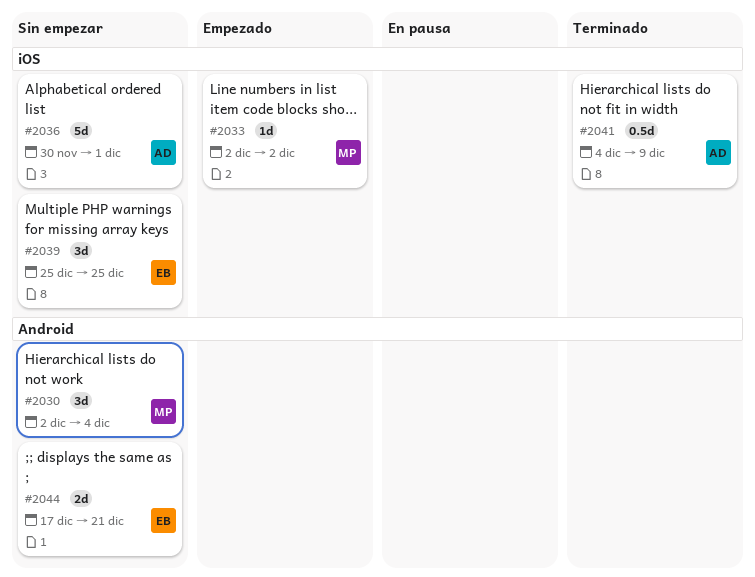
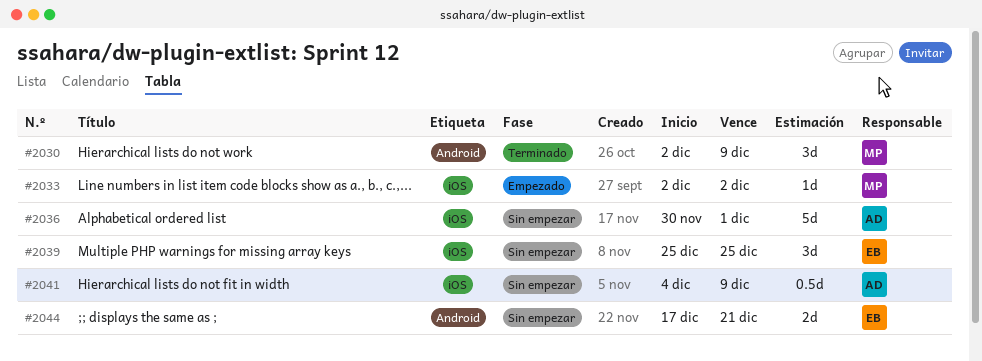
#2030, status: Sin empezar -> Terminado
#2030, due: Dec 4 -> Dec 9
#2041, status: Terminado -> Sin empezar

